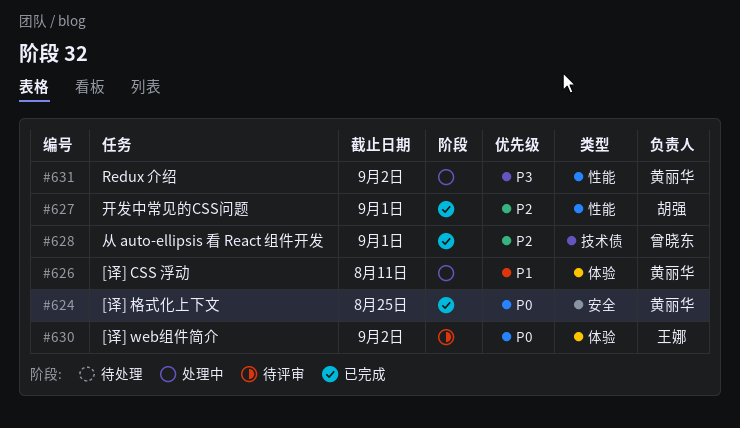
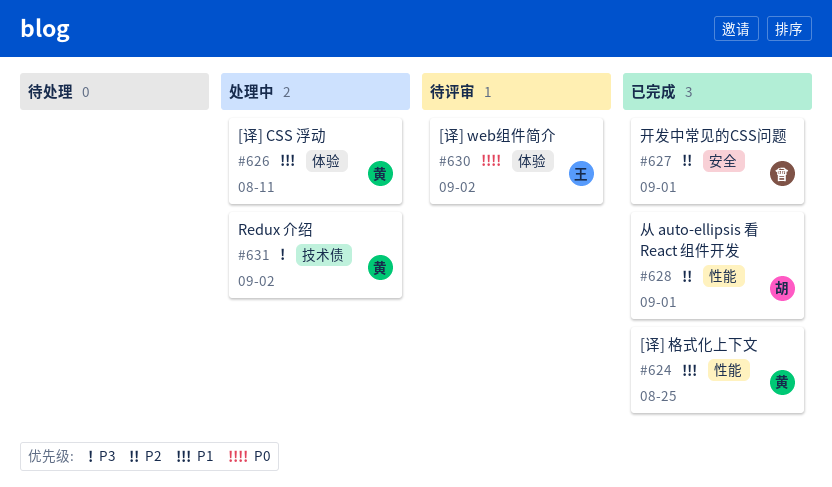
#624, priority: P0 -> P1
#624, label: 安全 -> 性能
#627, owner: 胡强 -> 曾晓东
#627, label: 性能 -> 安全
#628, owner: 曾晓东 -> 胡强
#628, label: 技术债 -> 性能
#631, label: 性能 -> 技术债

